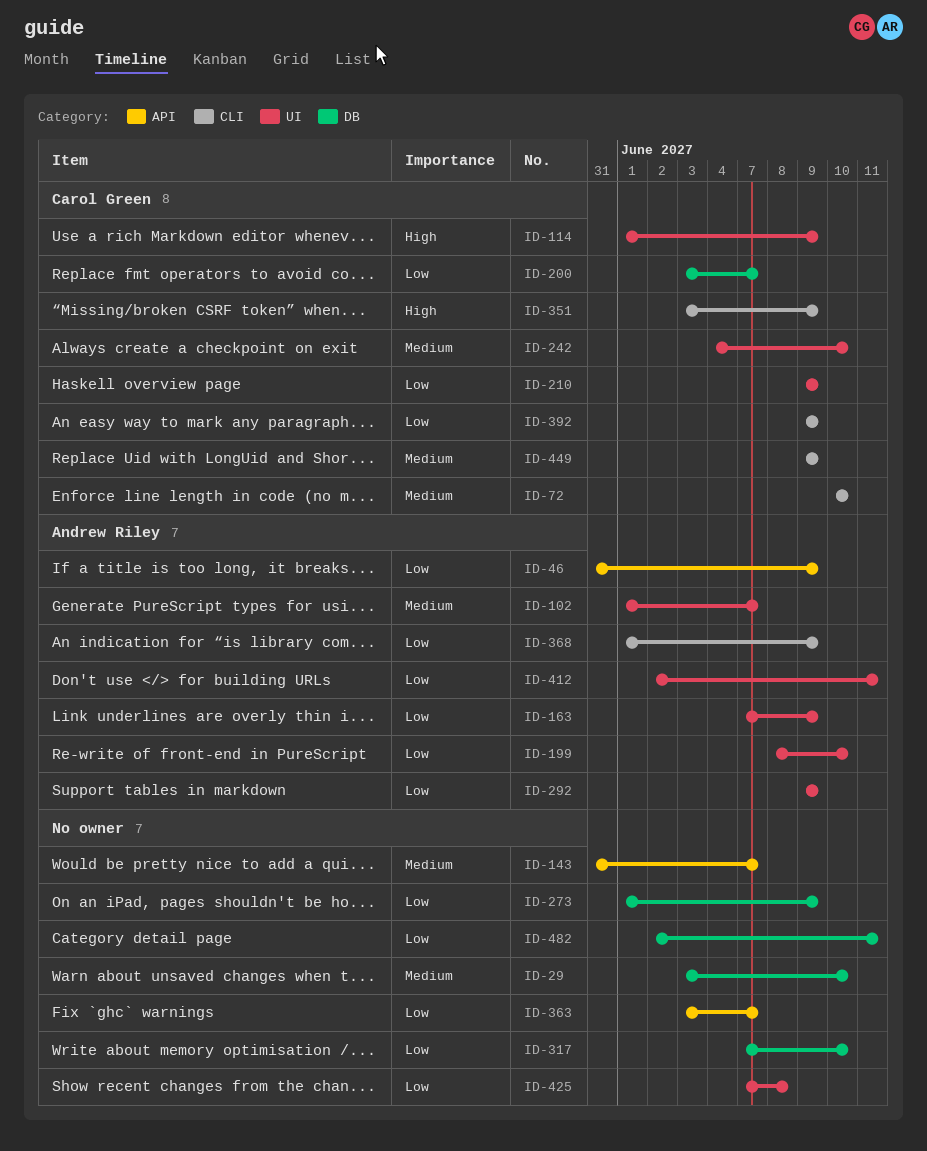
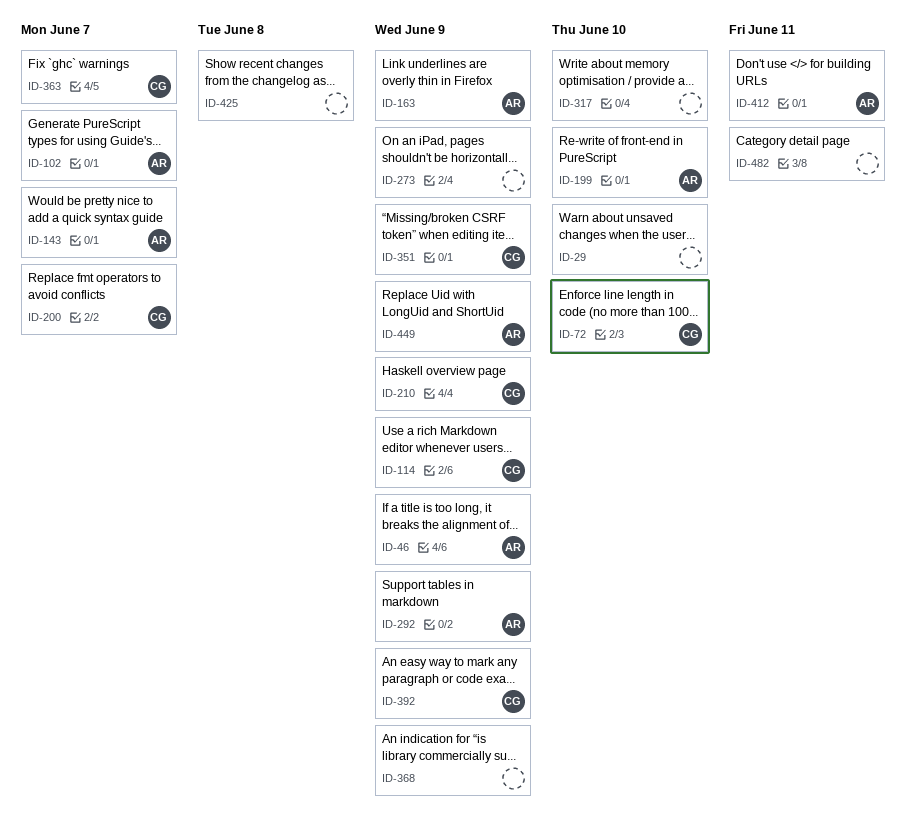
ID-143, owner: none -> Andrew Riley
ID-242: present -> none
ID-363, owner: none -> Carol Green
ID-368, owner: Andrew Riley -> none
ID-449, owner: Carol Green -> Andrew Riley

